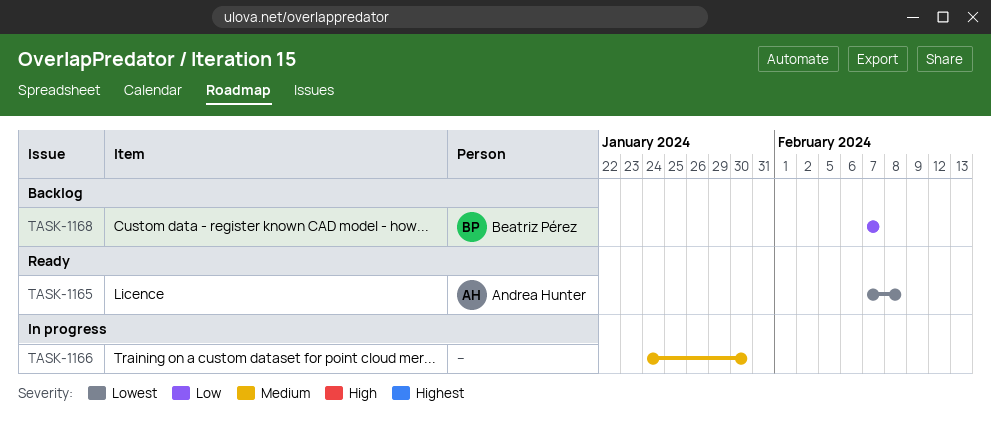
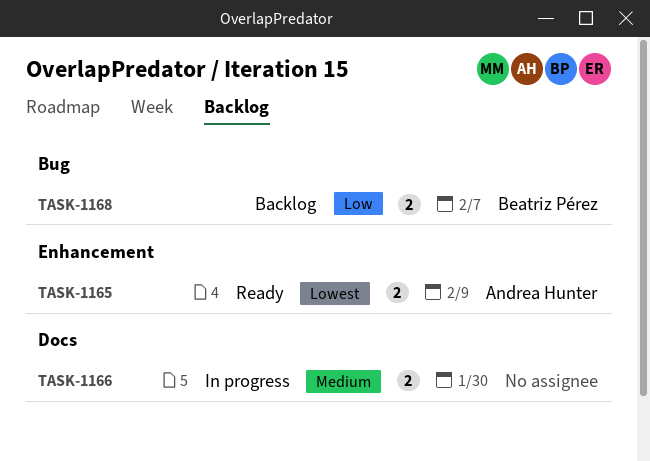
TASK-1165, due: Feb 8 -> Feb 9

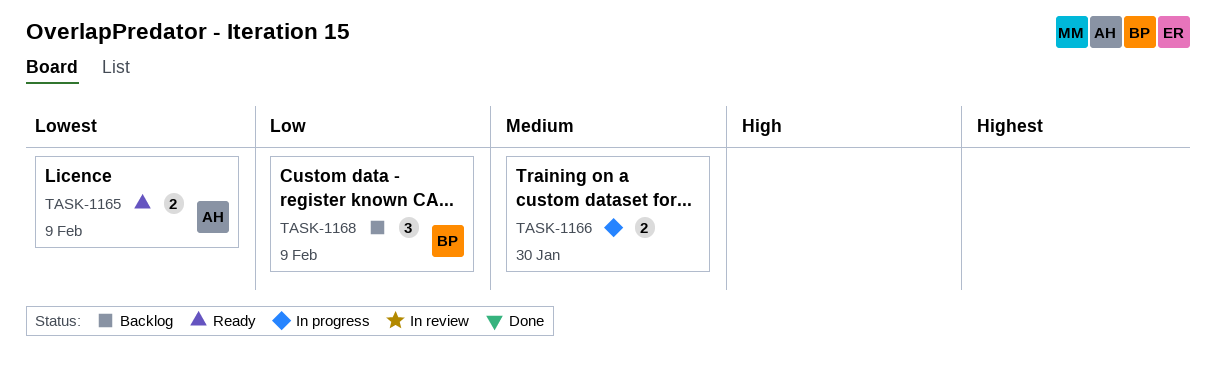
TASK-1168, estimate: 2 -> 3
TASK-1168, due: Feb 7 -> Feb 9

